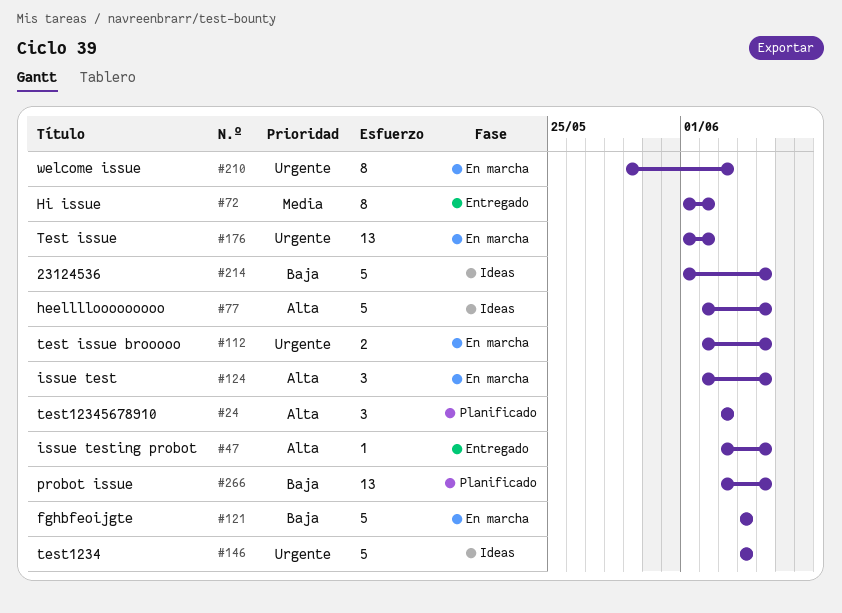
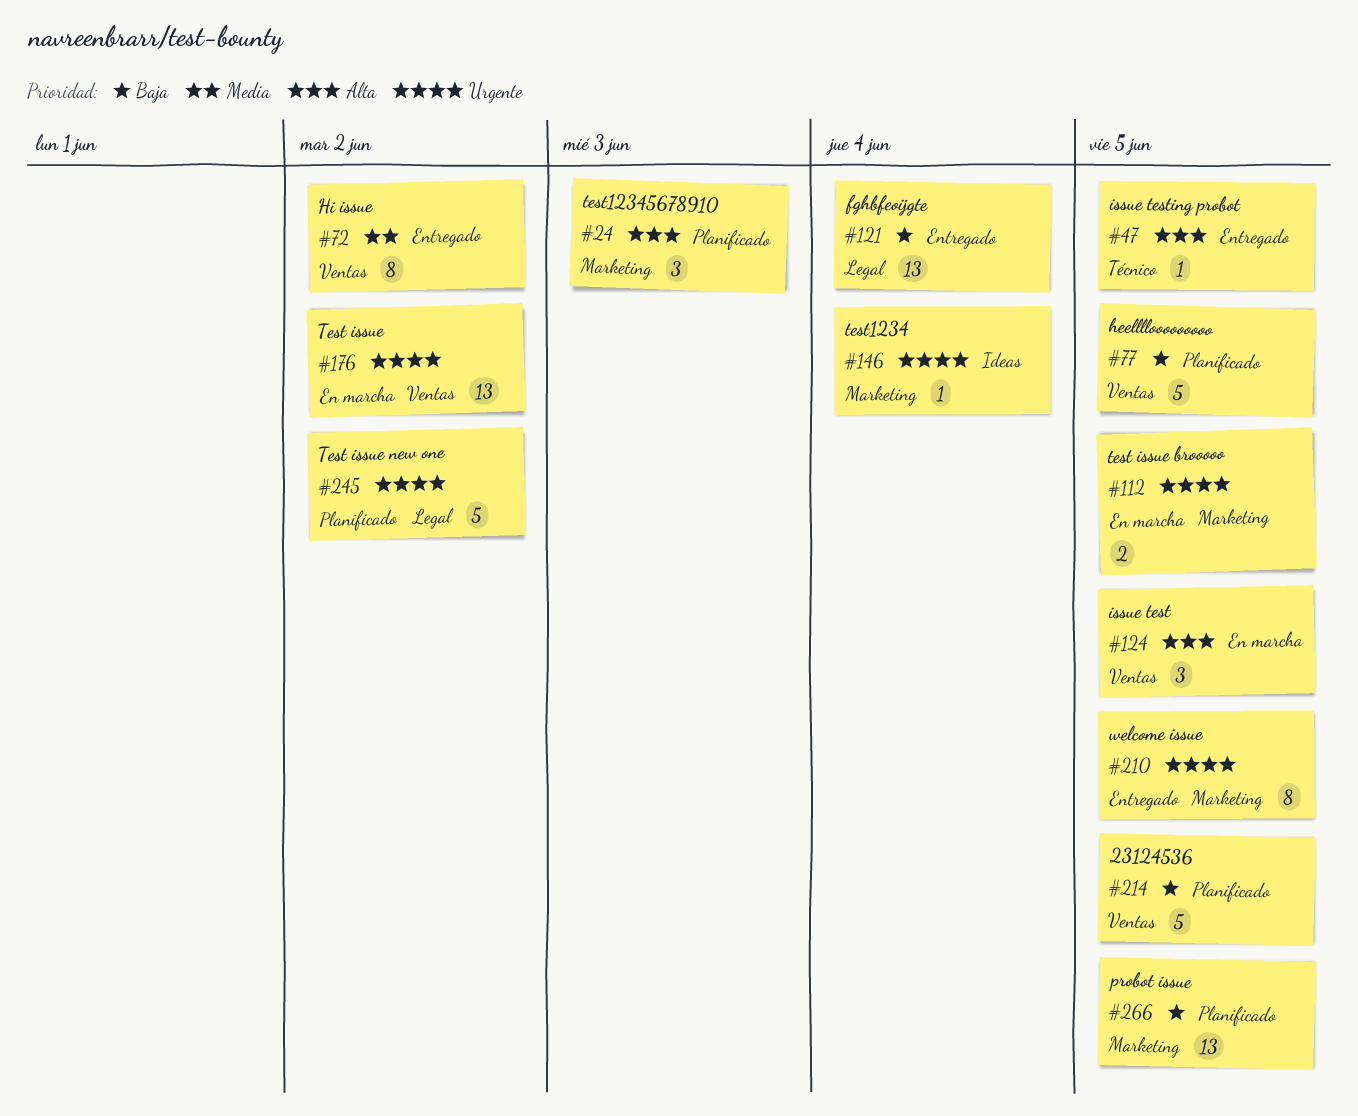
#77, status: Ideas -> Planificado
#77, priority: Alta -> Baja
#121, status: En marcha -> Entregado
#121, estimate: 5 -> 13
#146, estimate: 5 -> 1
#210, status: En marcha -> Entregado
#210, due: Jun 3 -> Jun 5
#214, status: Ideas -> Planificado
#245: none -> present

